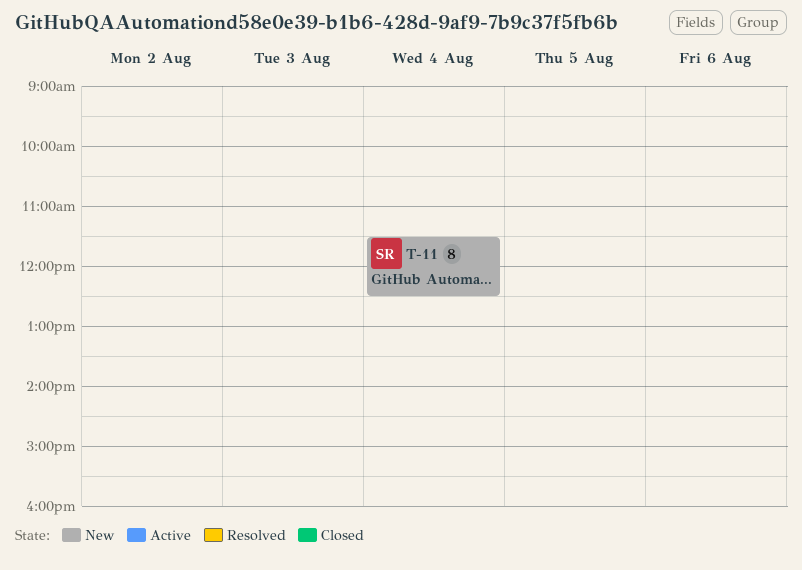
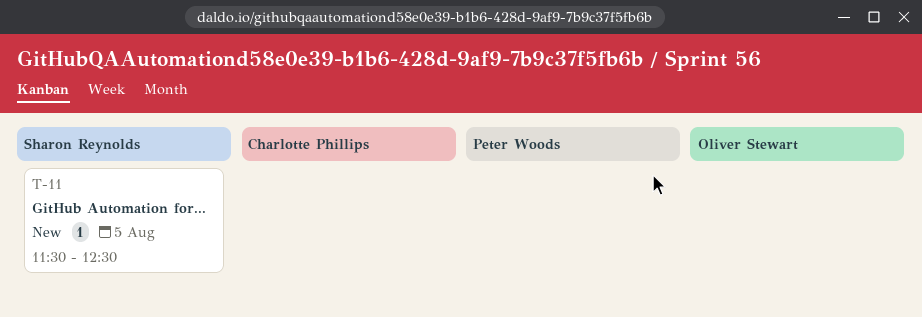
T-11, estimate: 8 -> 1
T-11, day: Aug 4 -> Aug 5

